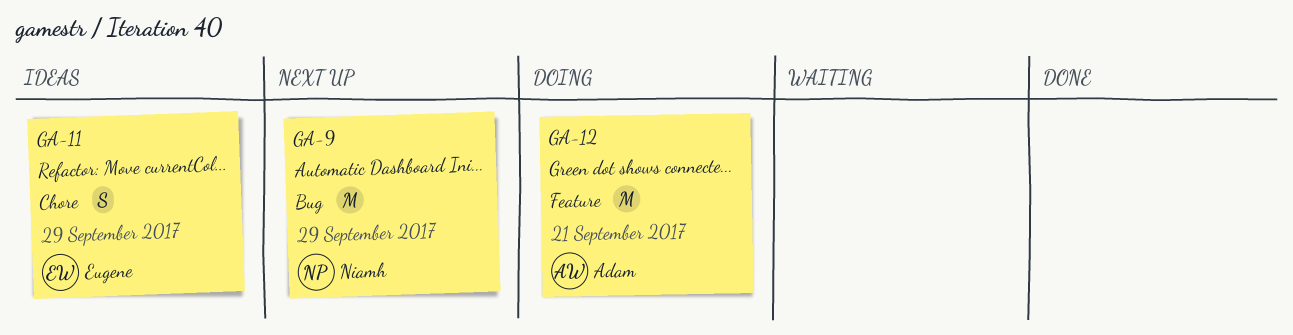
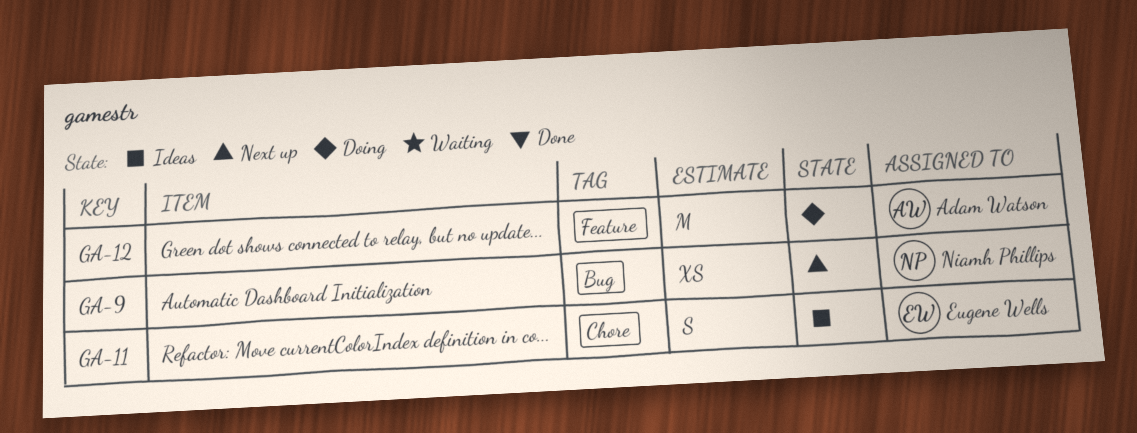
GA-9, estimate: M -> XS

